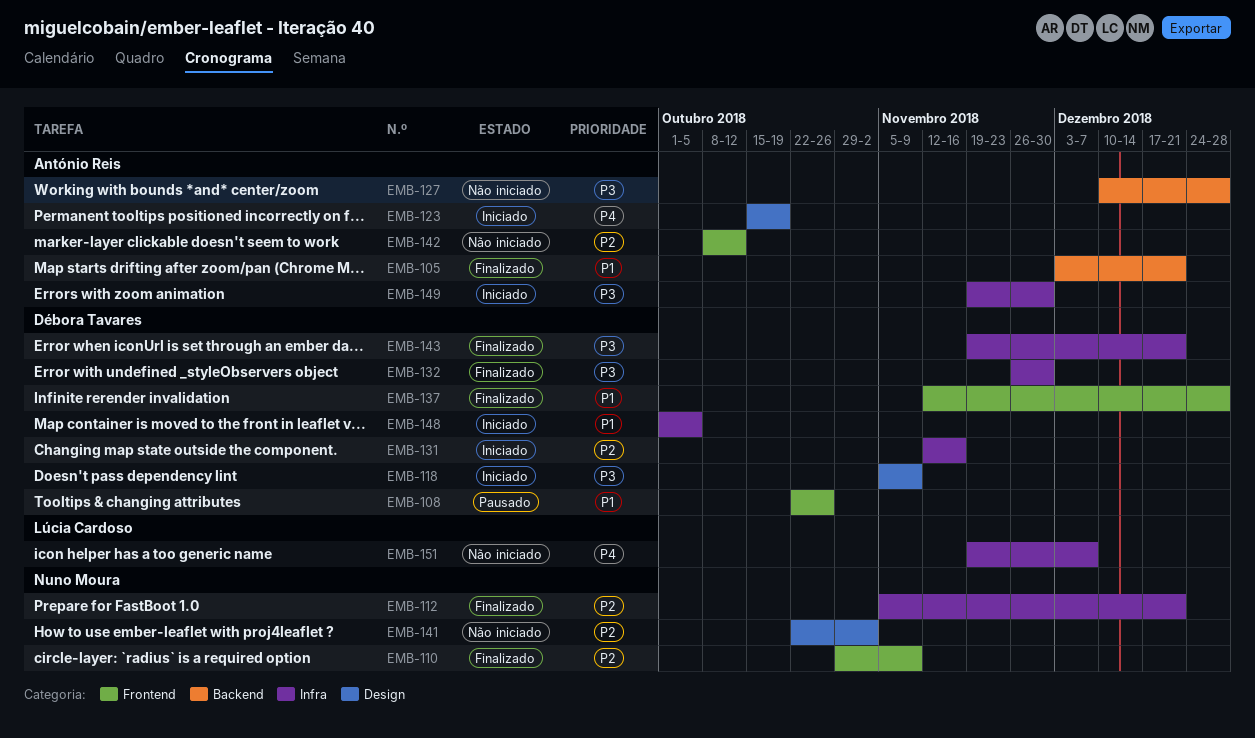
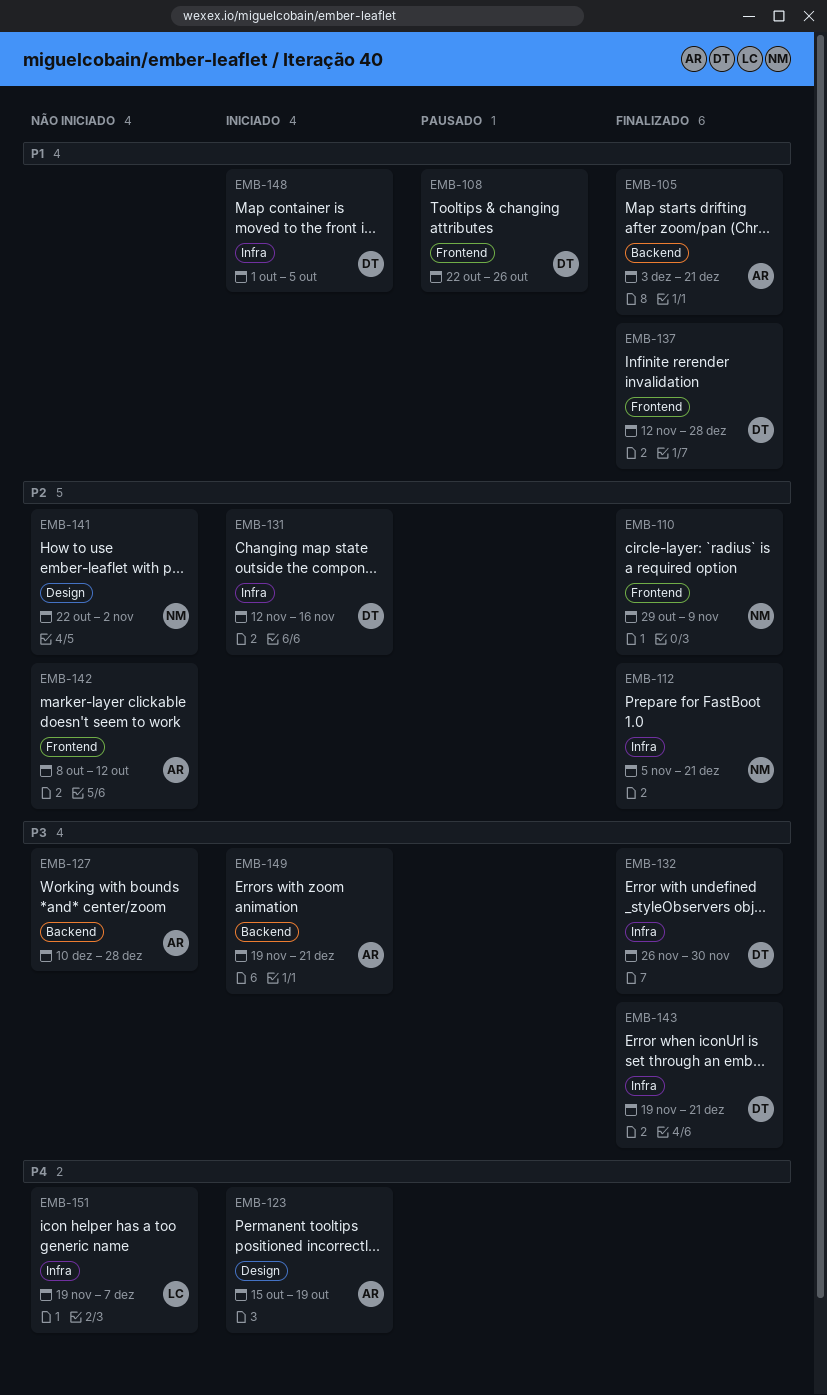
EMB-118: present -> none
EMB-149, label: Infra -> Backend
EMB-149, due: Nov 30 -> Dec 21

